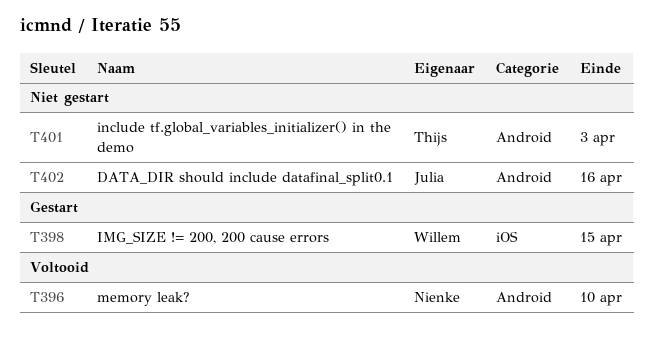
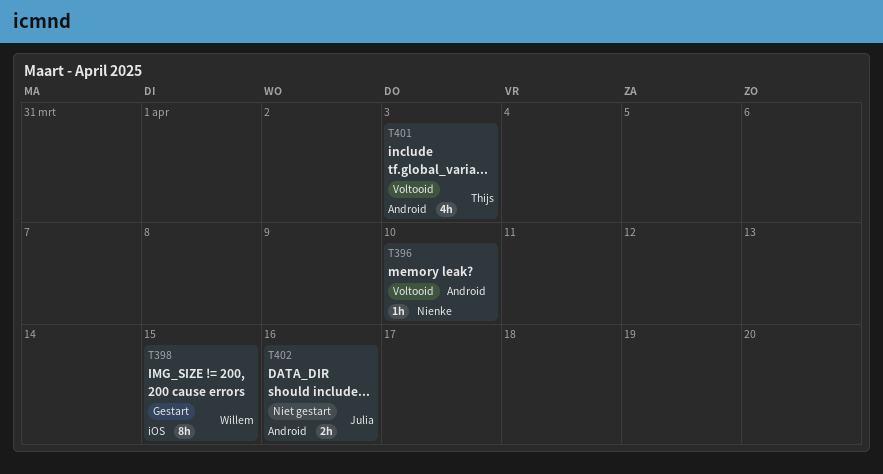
T401, status: Niet gestart -> Voltooid

